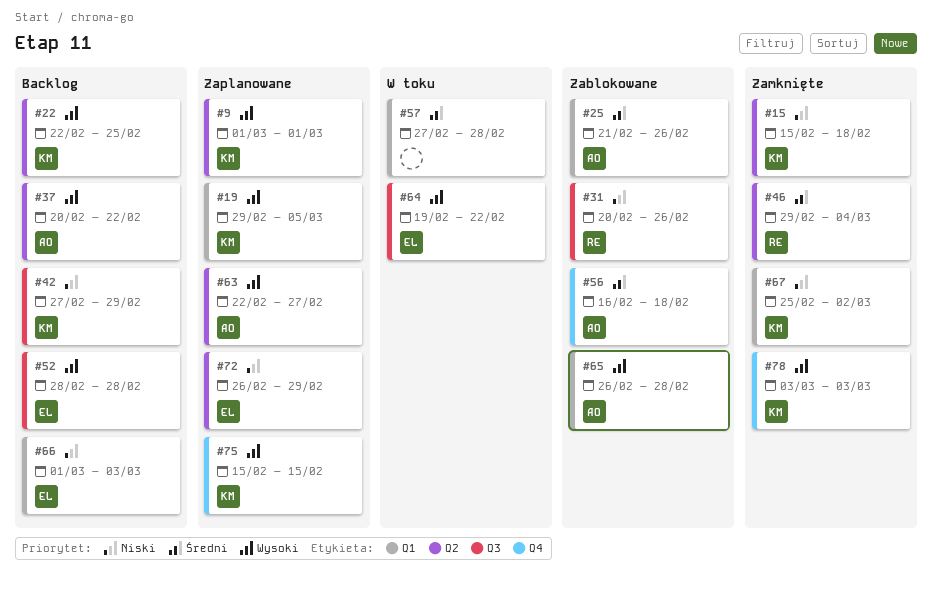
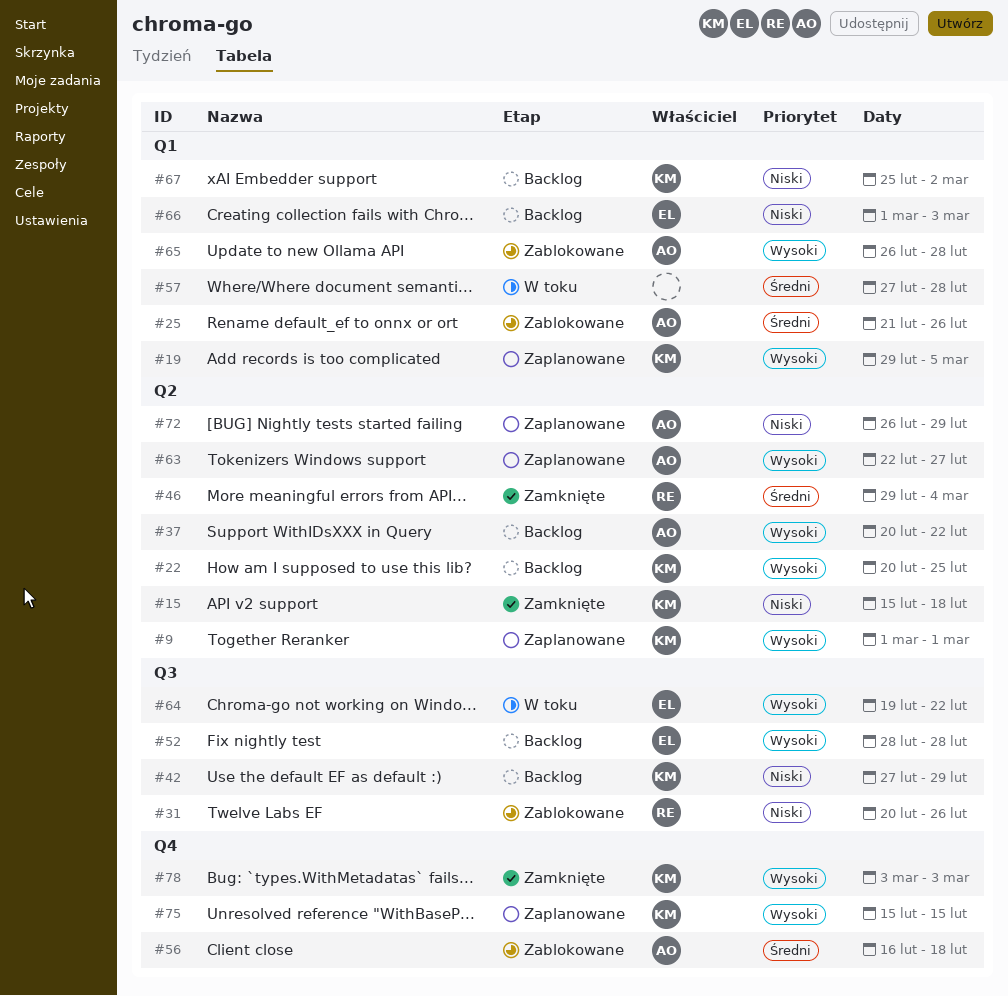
#22, start: Feb 22 -> Feb 20
#67, status: Zamknięte -> Backlog
#72, owner: EL -> AO

